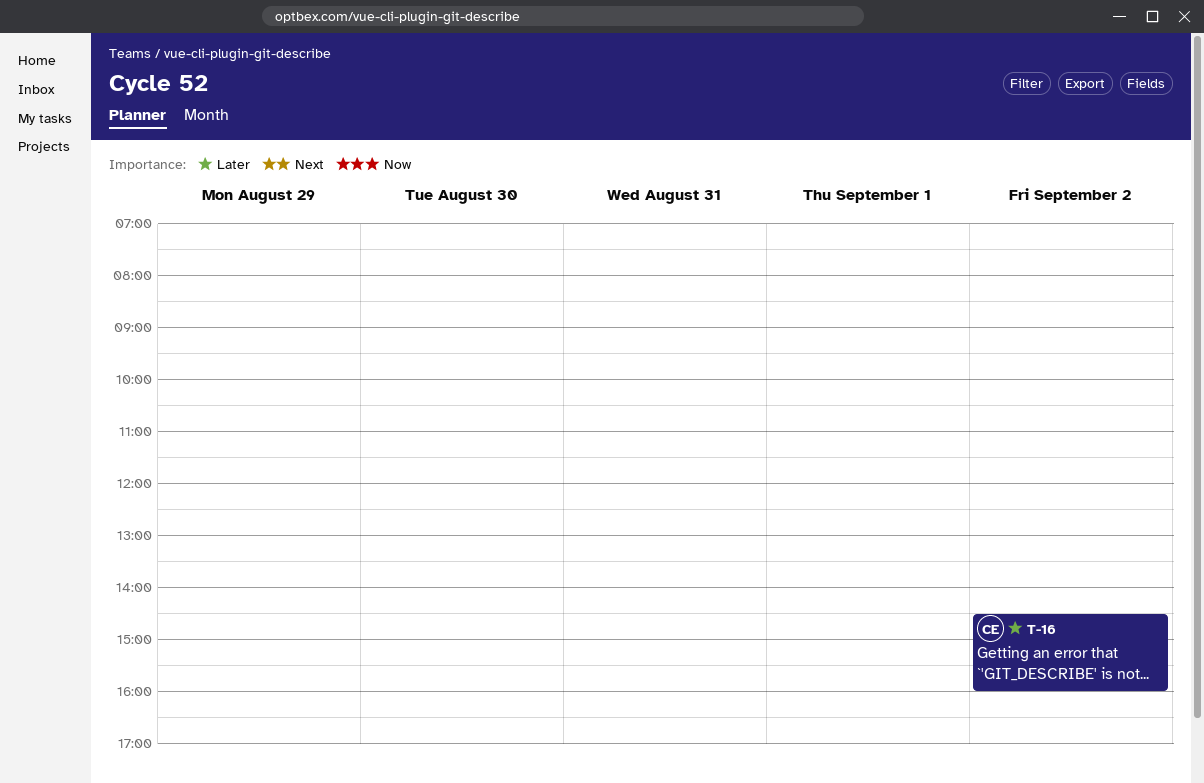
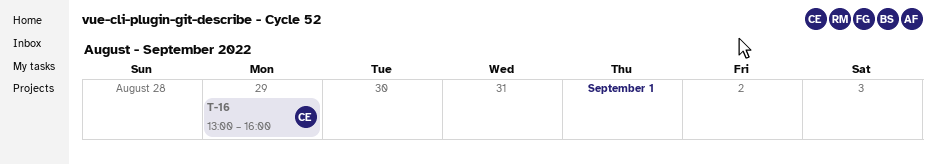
T-16, day: Sep 2 -> Aug 29
T-16, begins: 14:30 -> 13:00

